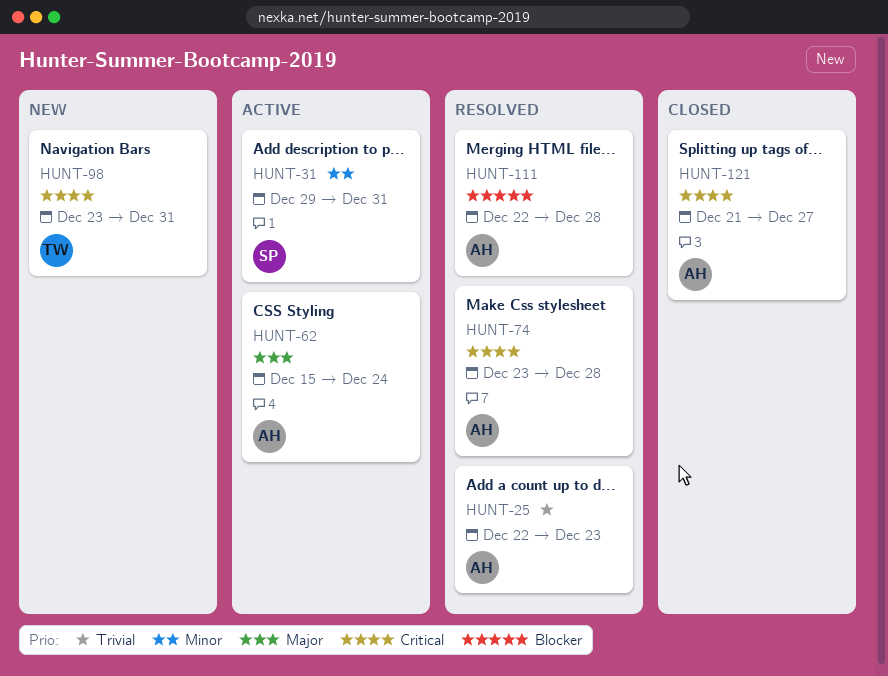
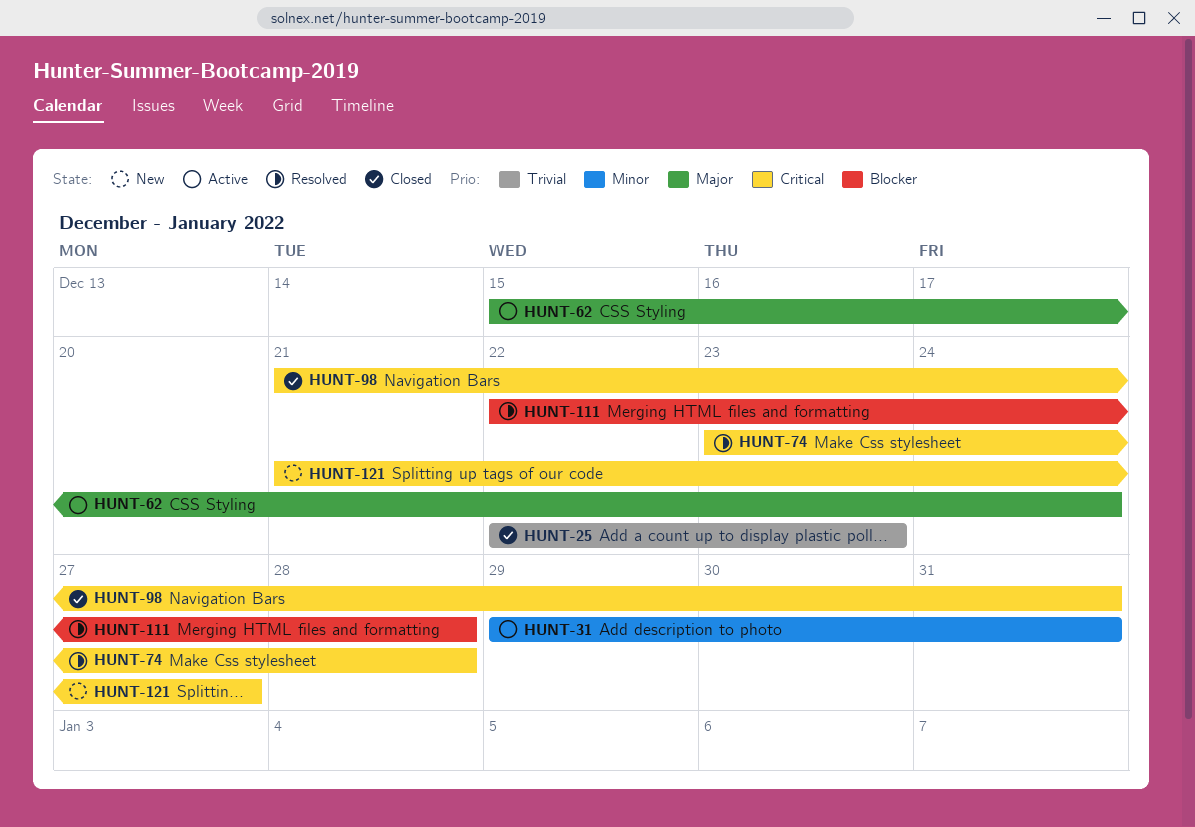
HUNT-25, status: Resolved -> Closed
HUNT-98, status: New -> Closed
HUNT-98, start: Dec 23 -> Dec 21
HUNT-121, status: Closed -> New

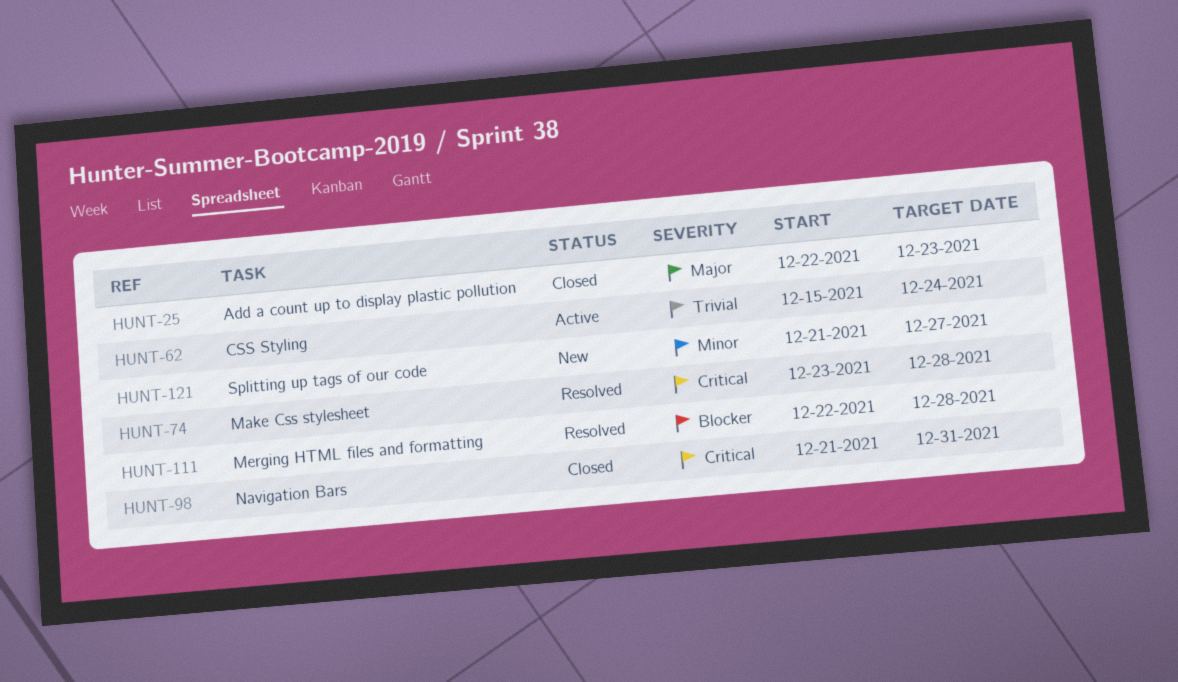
HUNT-25, priority: Trivial -> Major
HUNT-31: present -> none
HUNT-62, priority: Major -> Trivial
HUNT-121, priority: Critical -> Minor

